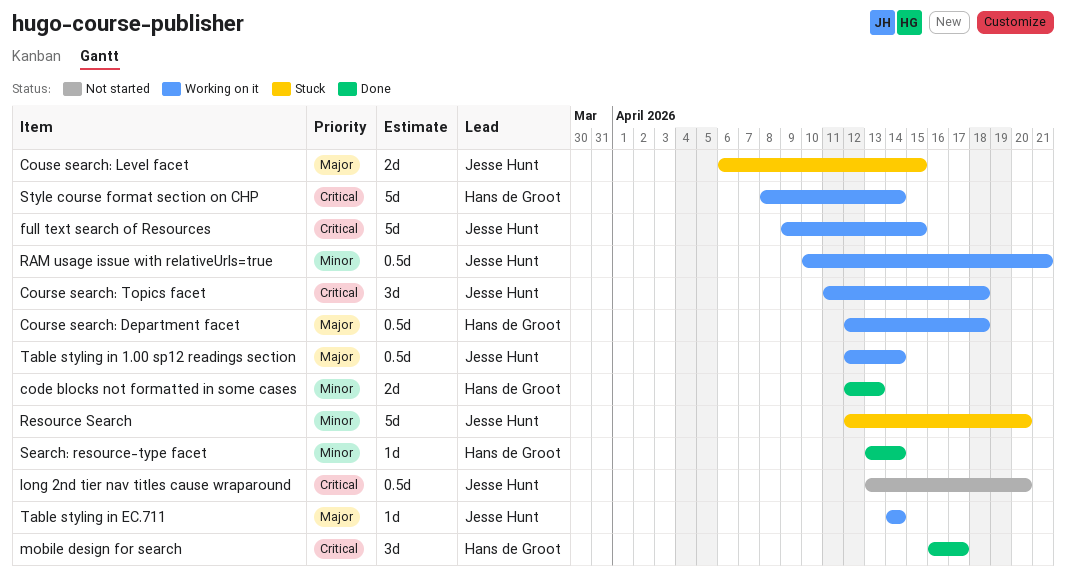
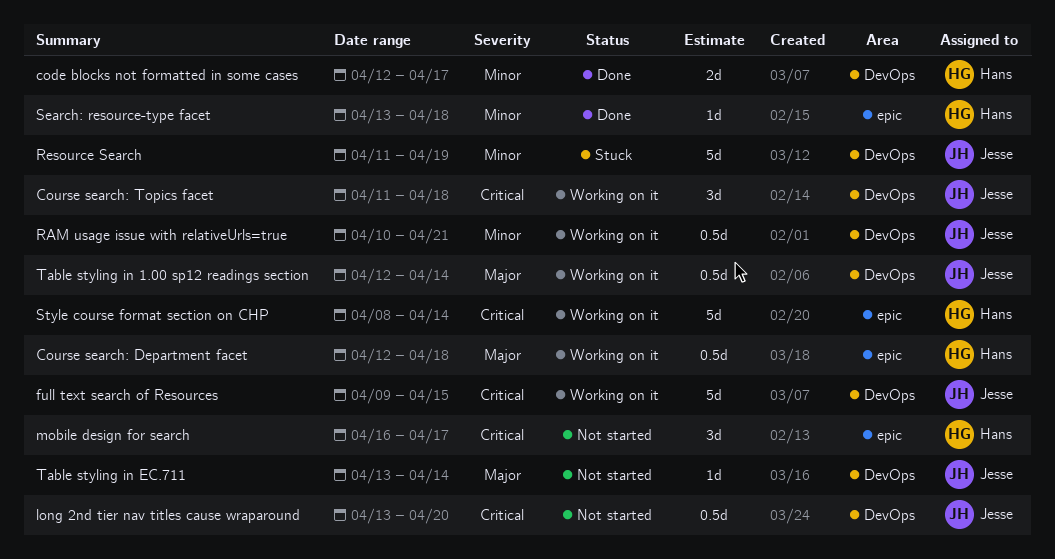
code blocks not formatted in some cases, due: Apr 13 -> Apr 17
Couse search: Level facet: present -> none
mobile design for search, status: Done -> Not started
Resource Search, start: Apr 12 -> Apr 11
Resource Search, due: Apr 20 -> Apr 19
Search: resource-type facet, due: Apr 14 -> Apr 18
Table styling in EC.711, status: Working on it -> Not started
Table styling in EC.711, start: Apr 14 -> Apr 13

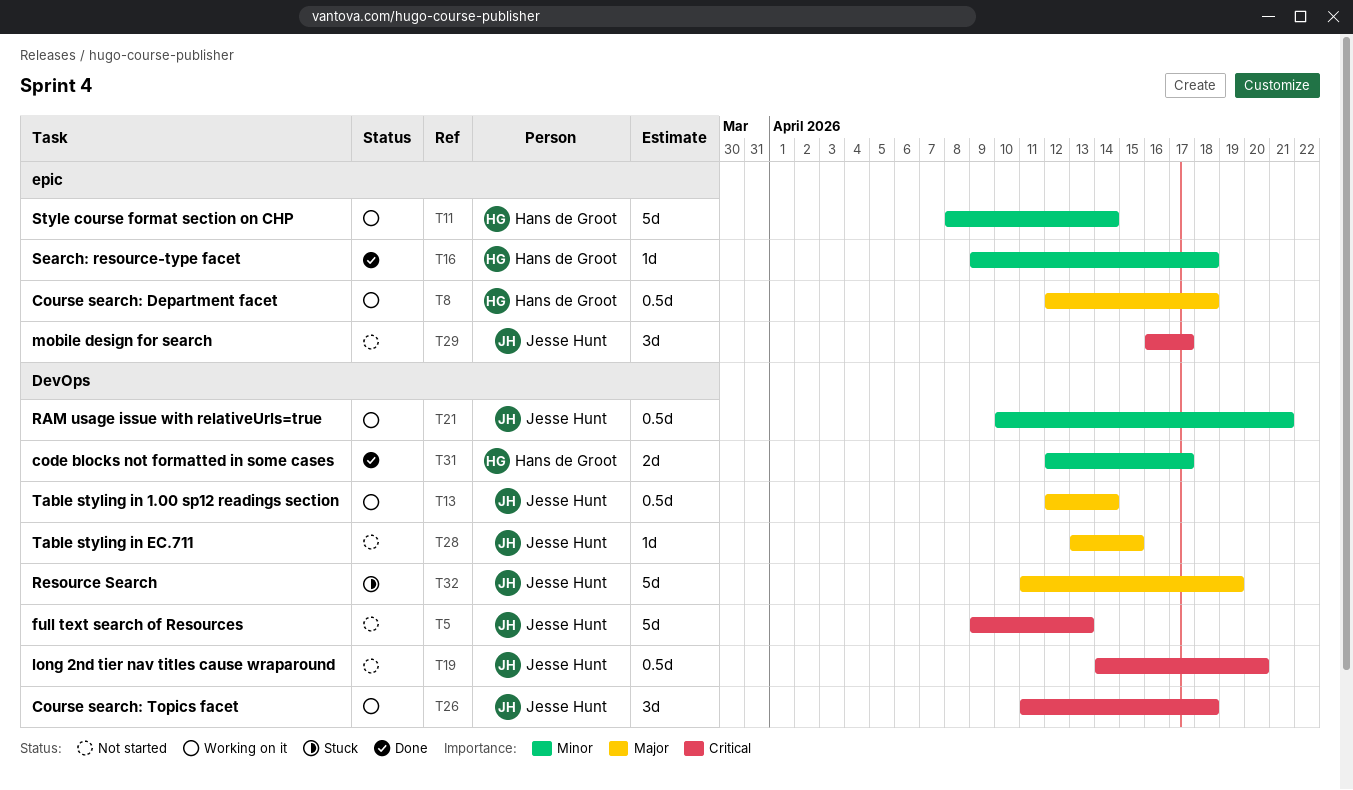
full text search of Resources, status: Working on it -> Not started
full text search of Resources, due: Apr 15 -> Apr 13
long 2nd tier nav titles cause wraparound, start: Apr 13 -> Apr 14
mobile design for search, owner: Hans de Groot -> Jesse Hunt
Resource Search, priority: Minor -> Major
Search: resource-type facet, start: Apr 13 -> Apr 9
Style course format section on CHP, priority: Critical -> Minor
Table styling in EC.711, due: Apr 14 -> Apr 15

